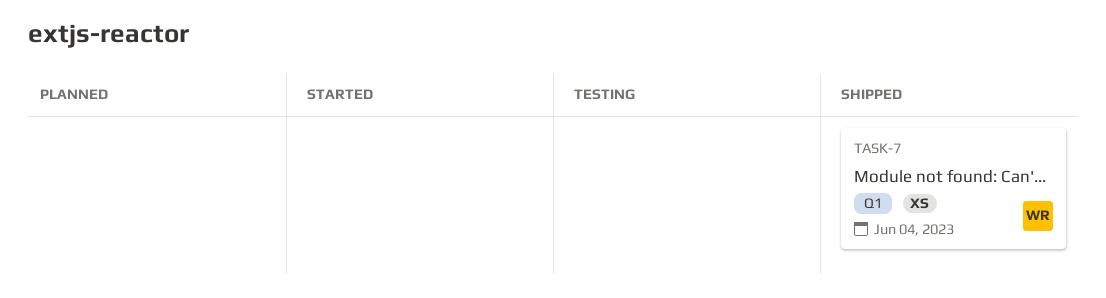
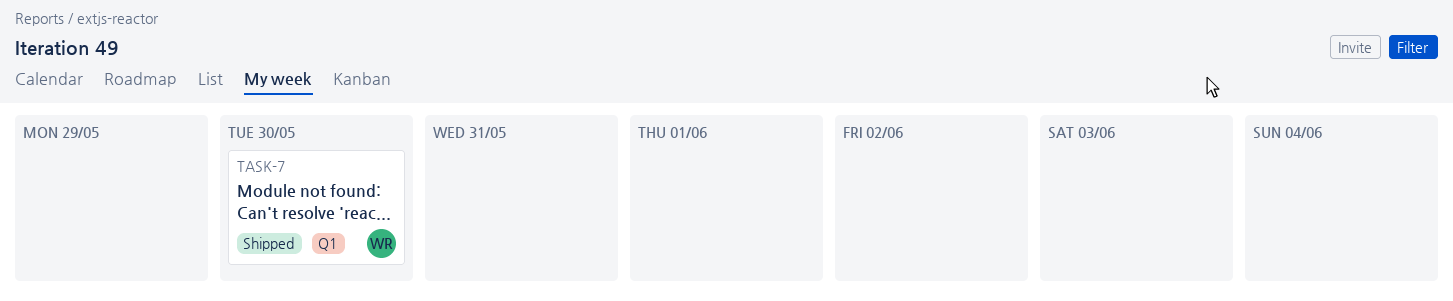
TASK-7, due: Jun 4 -> May 30

